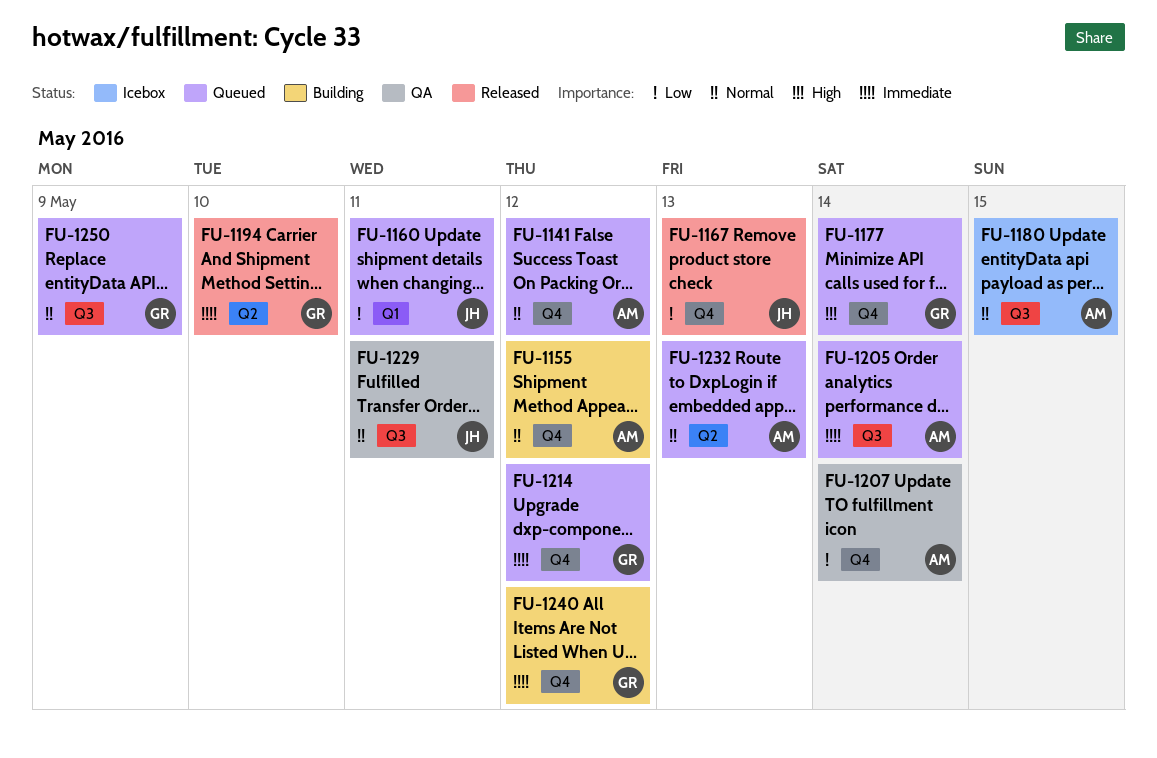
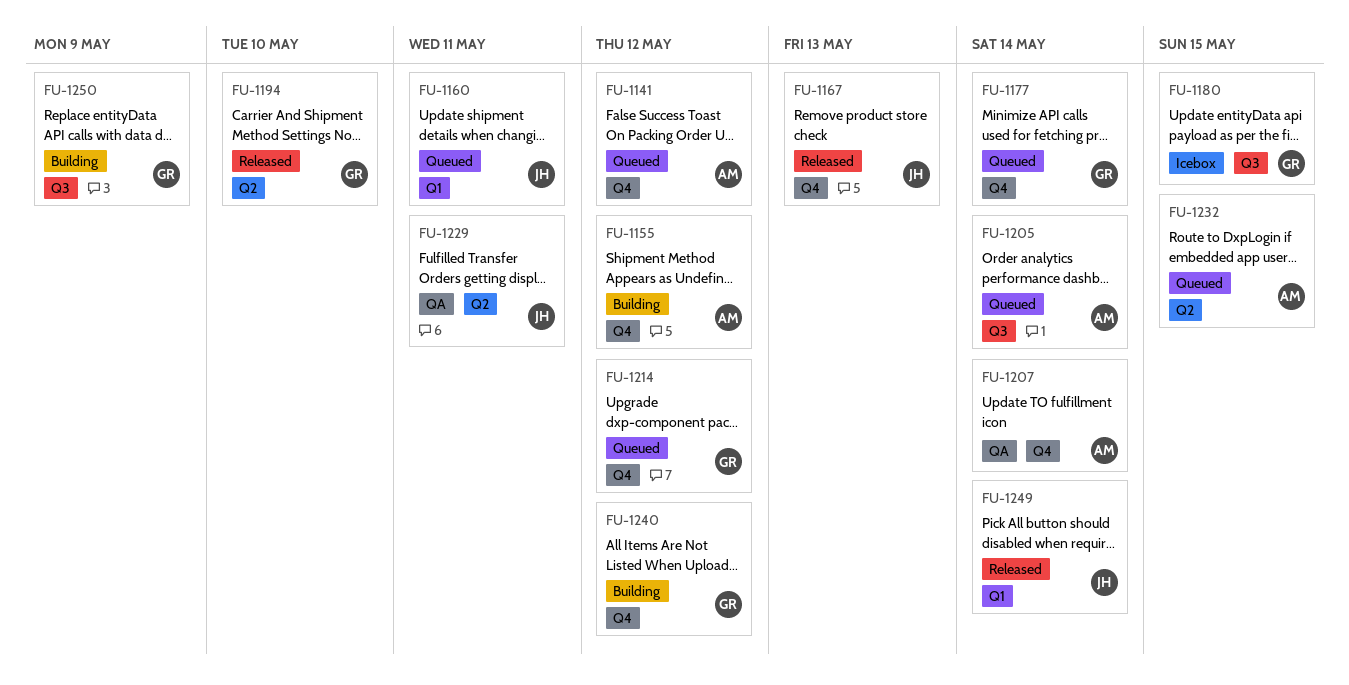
FU-1180, owner: AM -> GR
FU-1229, label: Q3 -> Q2
FU-1232, due: May 13 -> May 15
FU-1249: none -> present
FU-1250, status: Queued -> Building

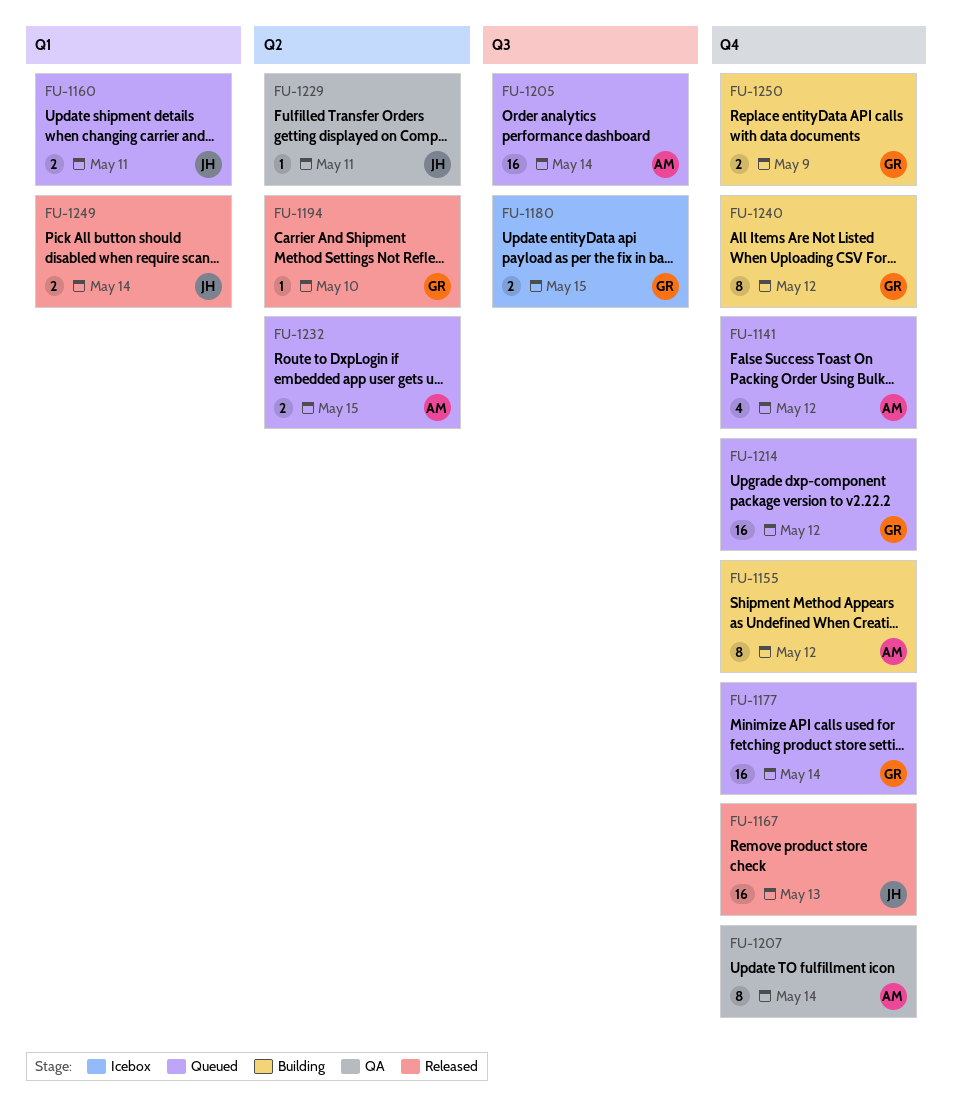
FU-1250, label: Q3 -> Q4

